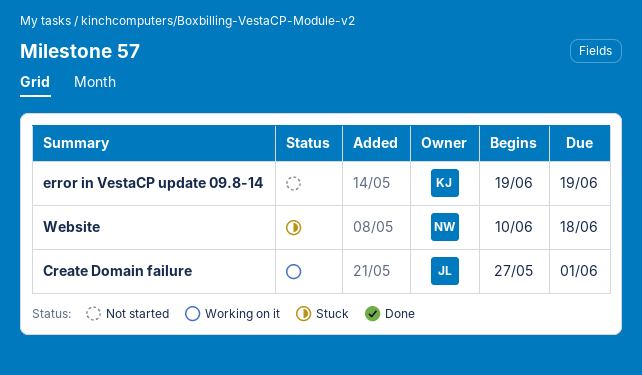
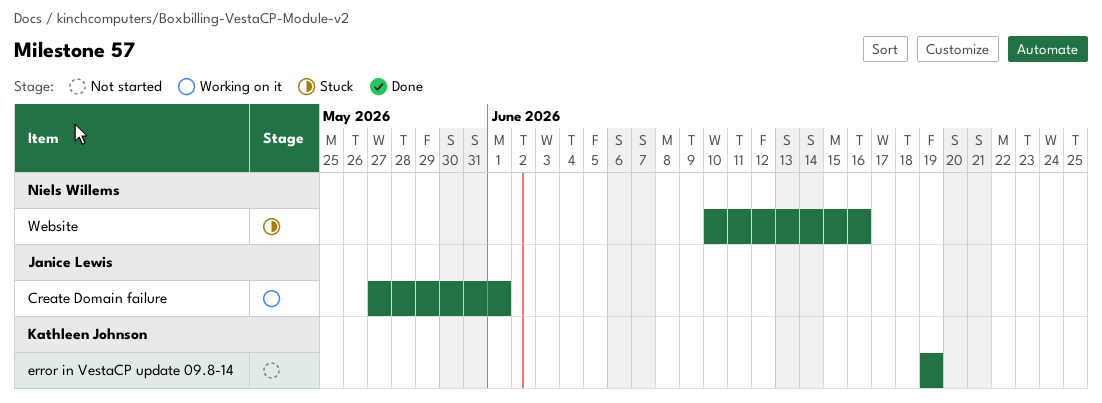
Website, due: Jun 18 -> Jun 16

